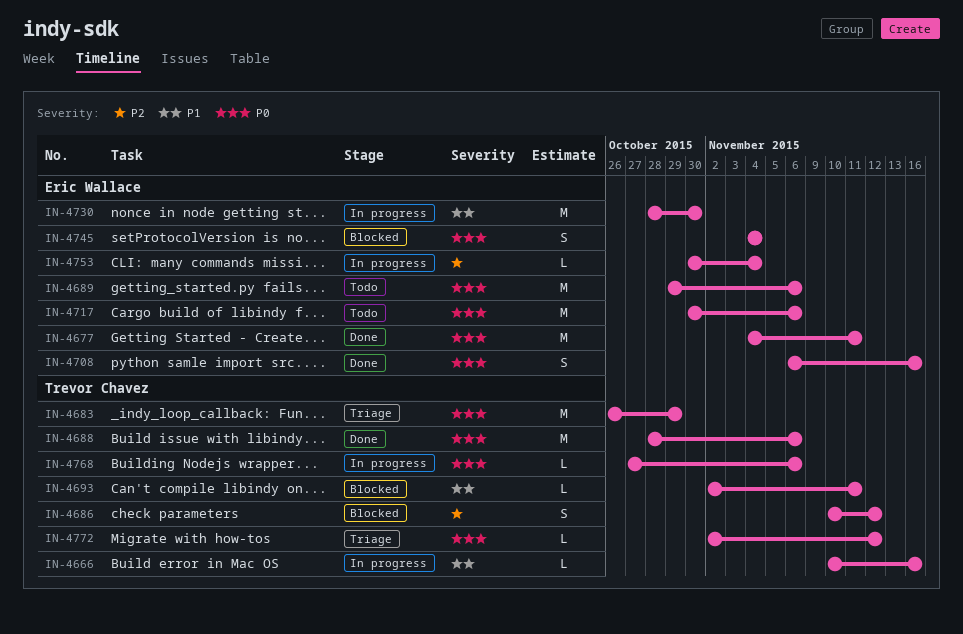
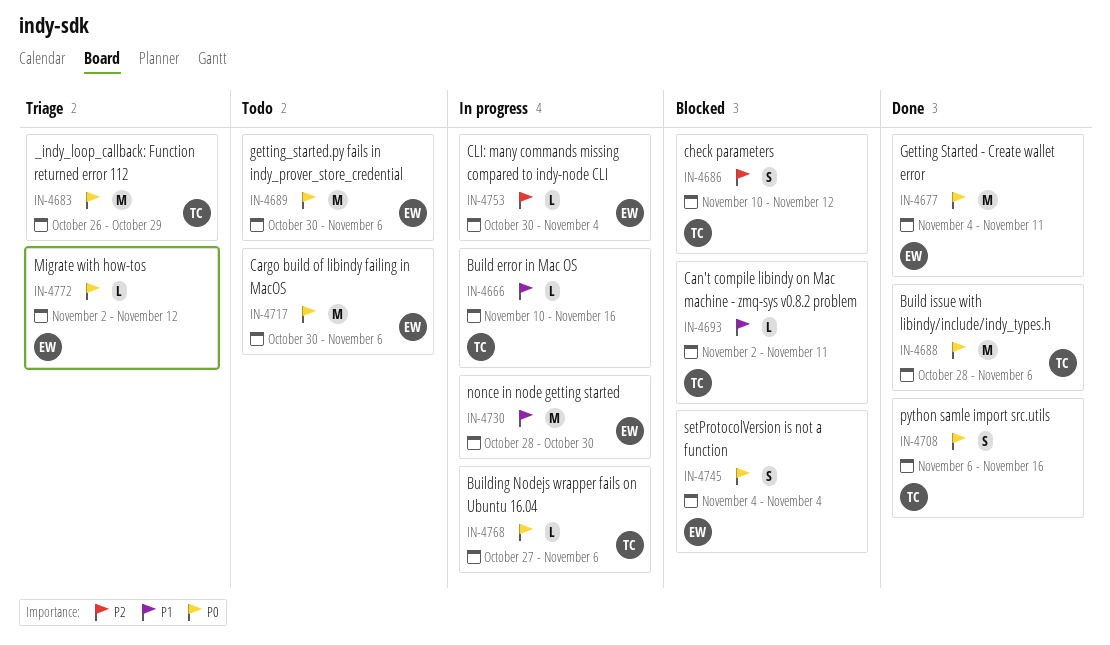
IN-4689, start: Oct 29 -> Oct 30
IN-4708, owner: Eric Wallace -> Trevor Chavez
IN-4772, owner: Trevor Chavez -> Eric Wallace

